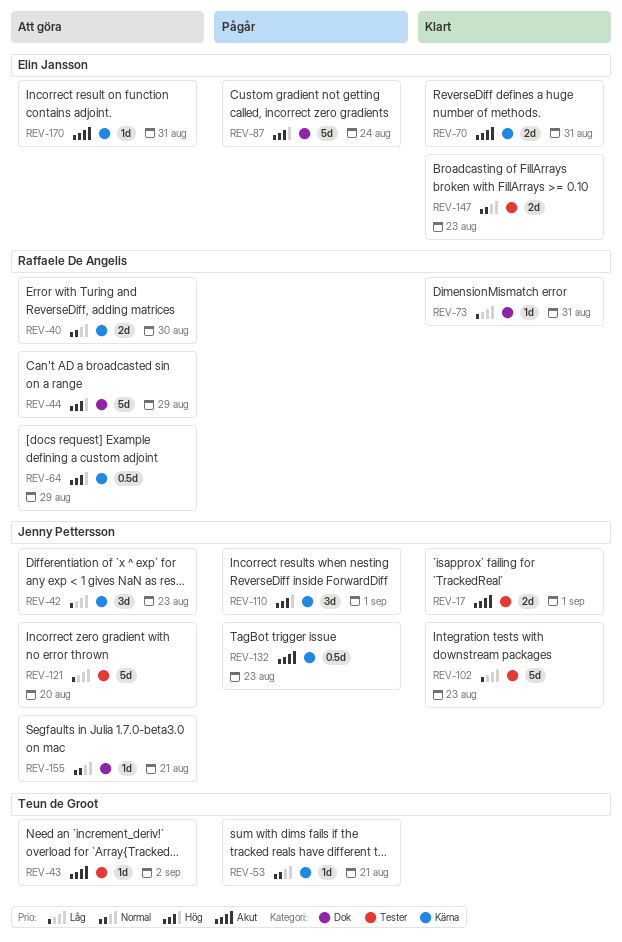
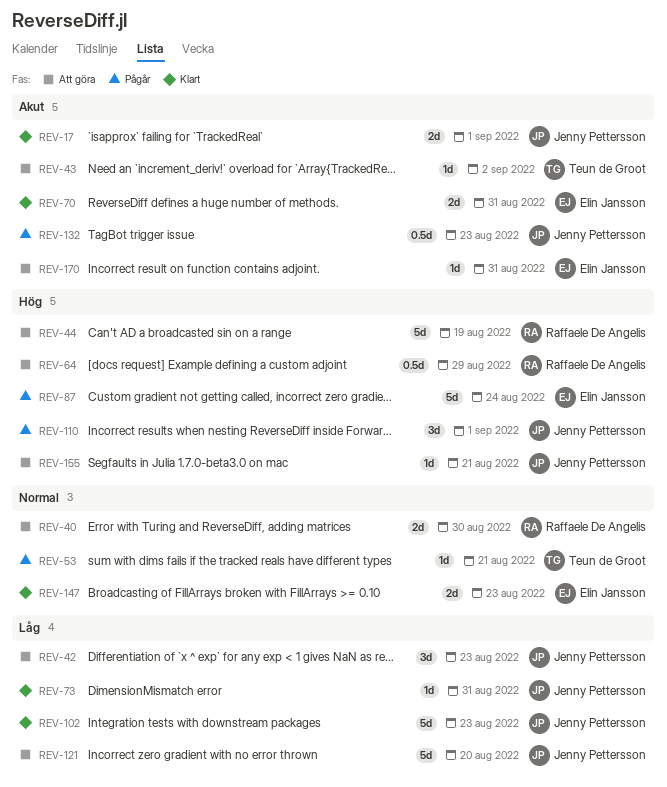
REV-44, due: Aug 29 -> Aug 19
REV-73, owner: Raffaele De Angelis -> Jenny Pettersson
REV-155, priority: Normal -> Hög

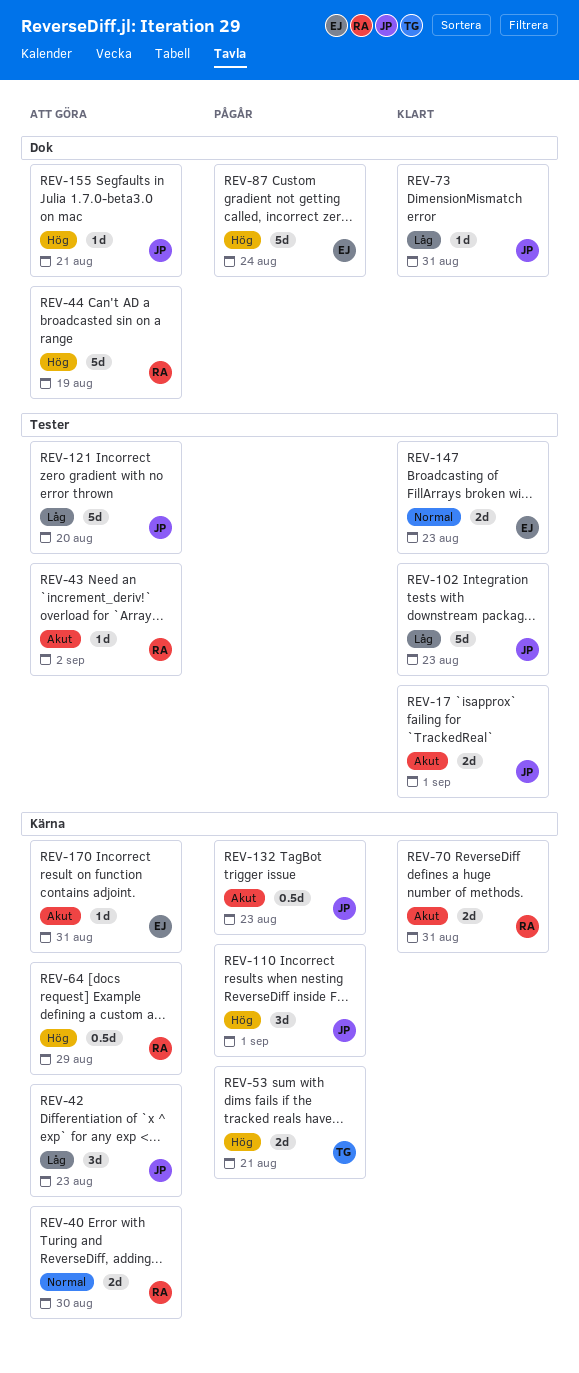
REV-43, owner: Teun de Groot -> Raffaele De Angelis
REV-53, priority: Normal -> Hög
REV-53, estimate: 1d -> 2d
REV-70, owner: Elin Jansson -> Raffaele De Angelis

